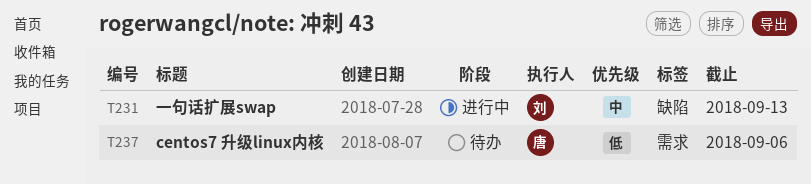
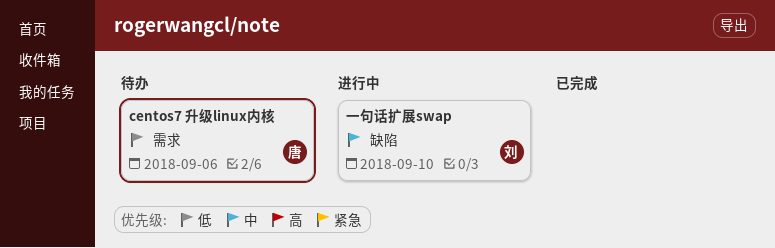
一句话扩展swap, due: Sep 13 -> Sep 10

